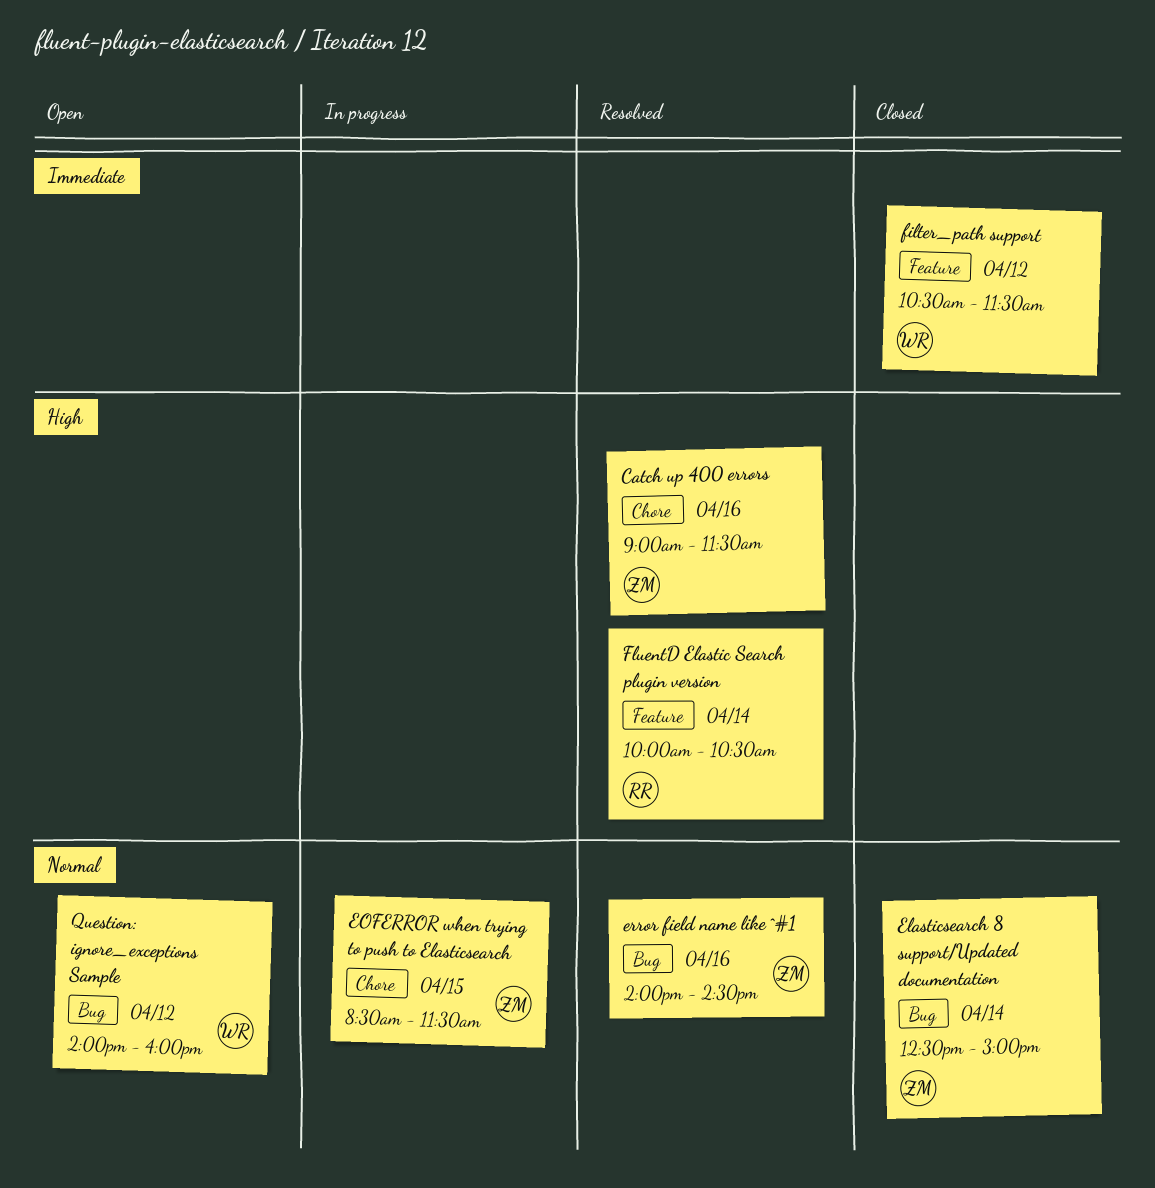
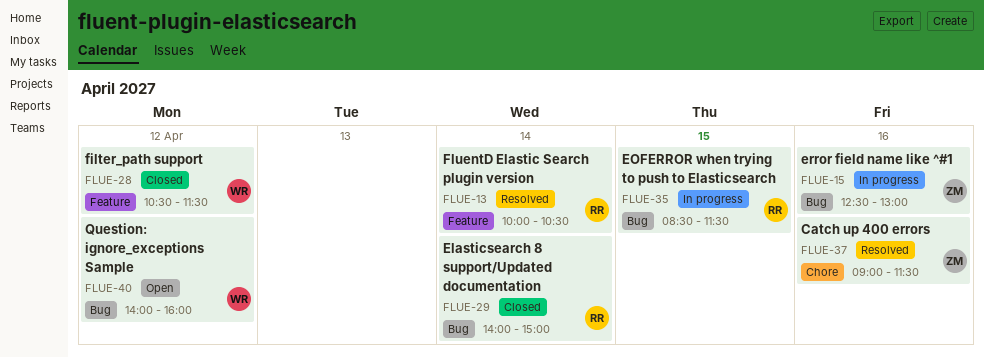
Elasticsearch 8 support/Updated documentation, owner: ZM -> RR
Elasticsearch 8 support/Updated documentation, begins: 12:30 -> 14:00
EOFERROR when trying to push to Elasticsearch, owner: ZM -> RR
EOFERROR when trying to push to Elasticsearch, label: Chore -> Bug
error field name like ^#1, status: Resolved -> In progress
error field name like ^#1, begins: 14:00 -> 12:30
error field name like ^#1, ends: 14:30 -> 13:00

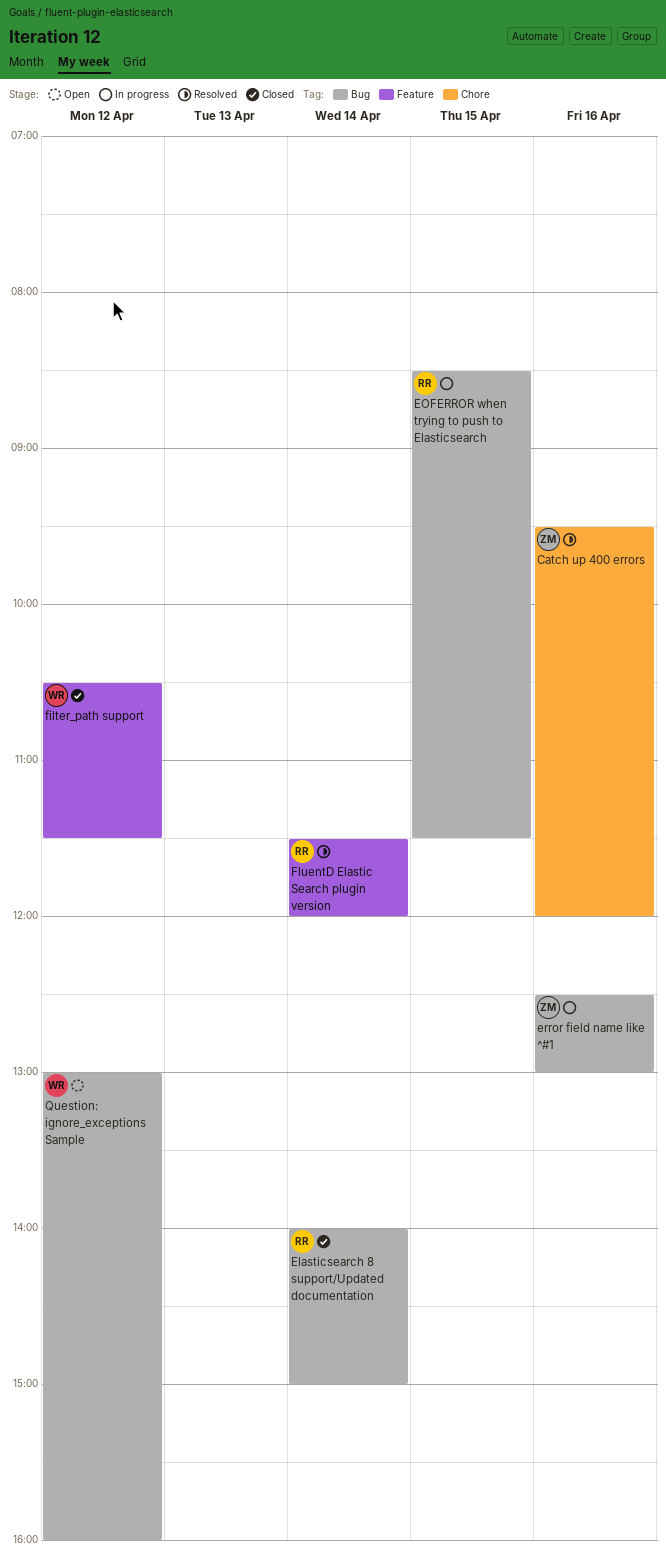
Catch up 400 errors, begins: 09:00 -> 09:30
Catch up 400 errors, ends: 11:30 -> 12:00
FluentD Elastic Search plugin version, begins: 10:00 -> 11:30
FluentD Elastic Search plugin version, ends: 10:30 -> 12:00
Question: ignore_exceptions Sample, begins: 14:00 -> 13:00

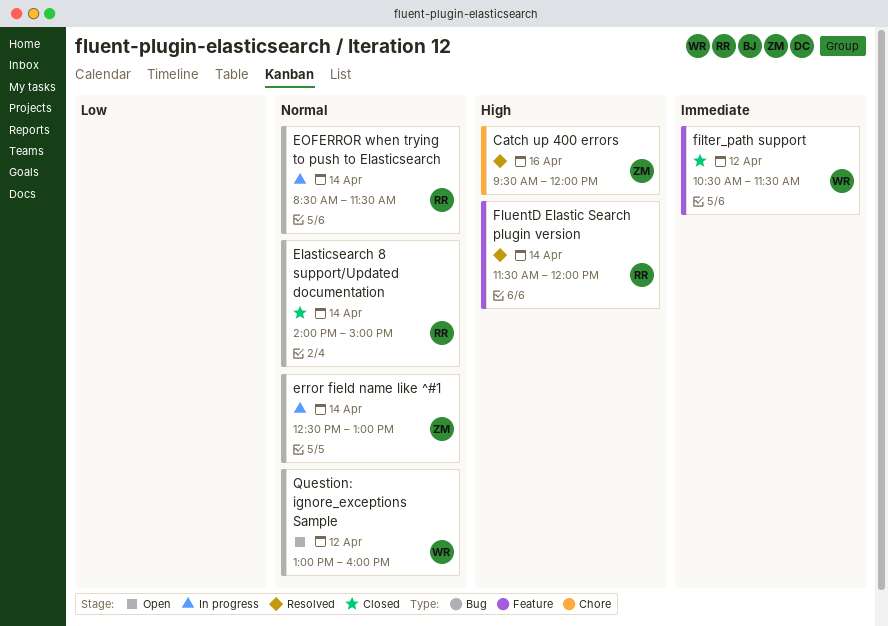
EOFERROR when trying to push to Elasticsearch, day: Apr 15 -> Apr 14
error field name like ^#1, day: Apr 16 -> Apr 14

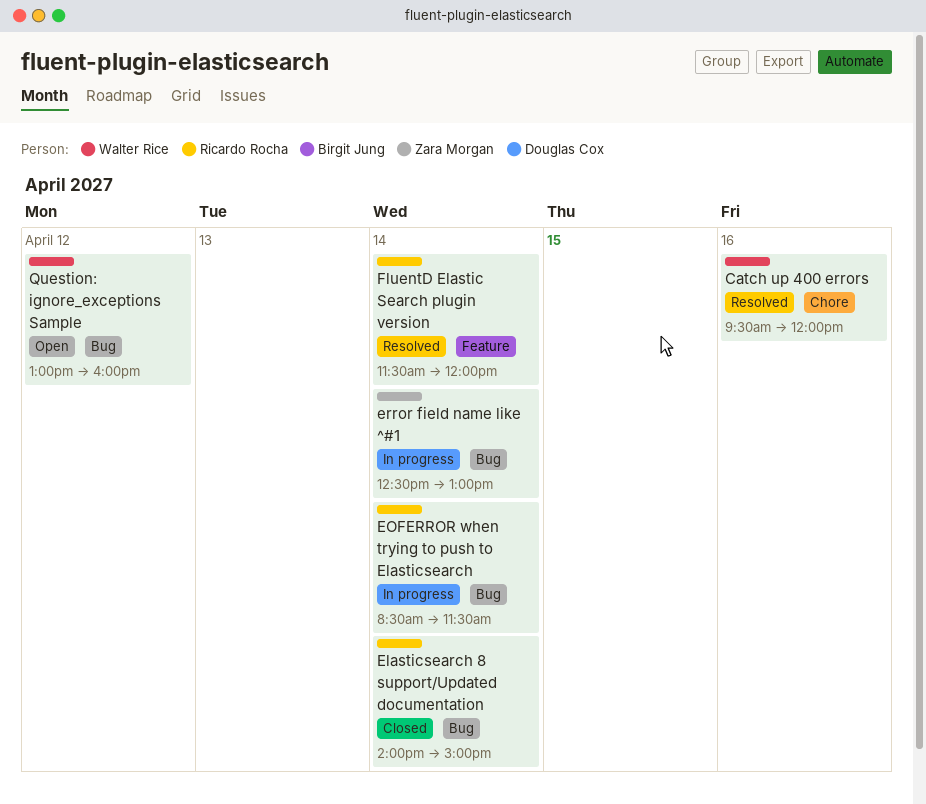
Catch up 400 errors, owner: Zara Morgan -> Walter Rice
filter_path support: present -> none

